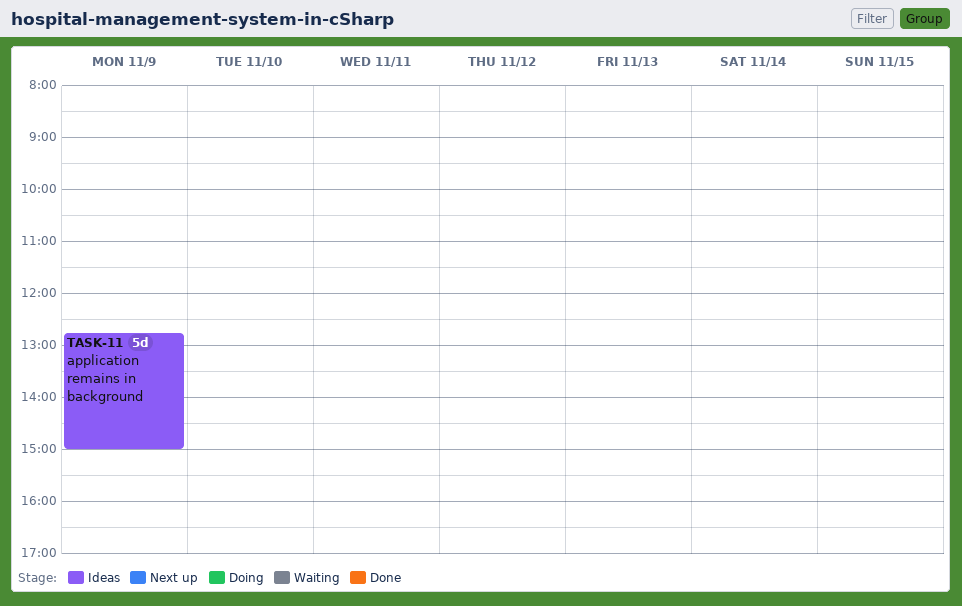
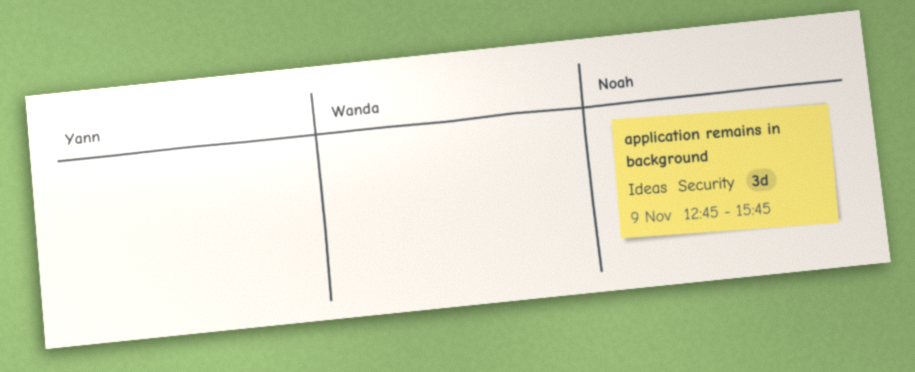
application remains in background, estimate: 5d -> 3d
application remains in background, ends: 15:00 -> 15:45

